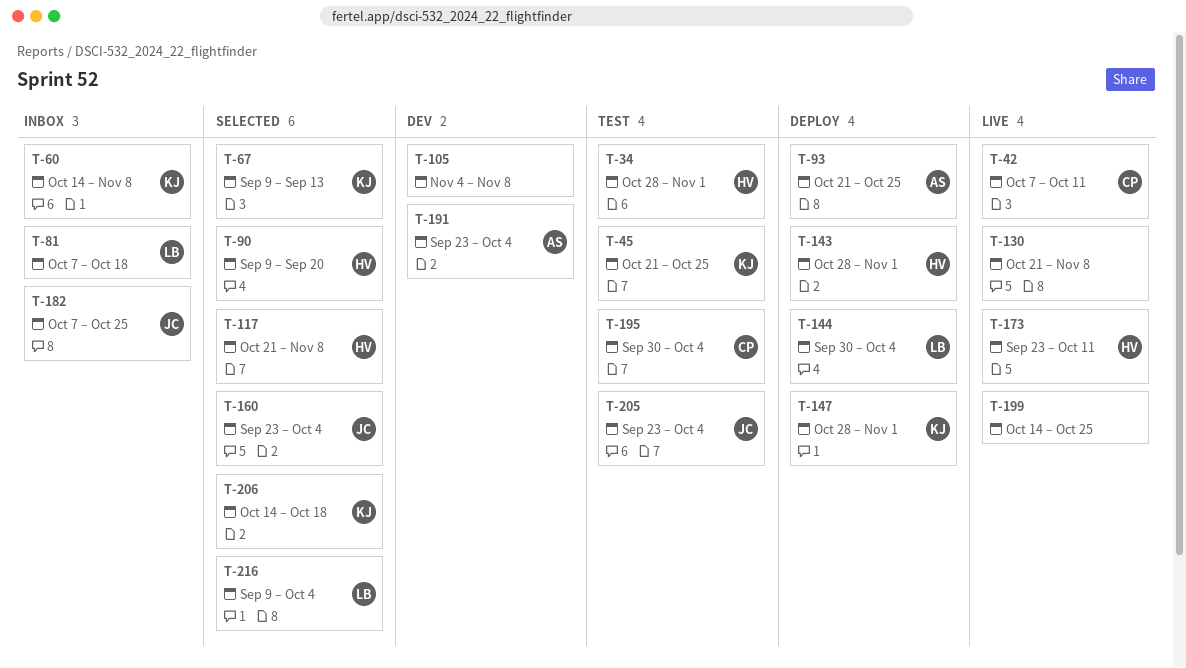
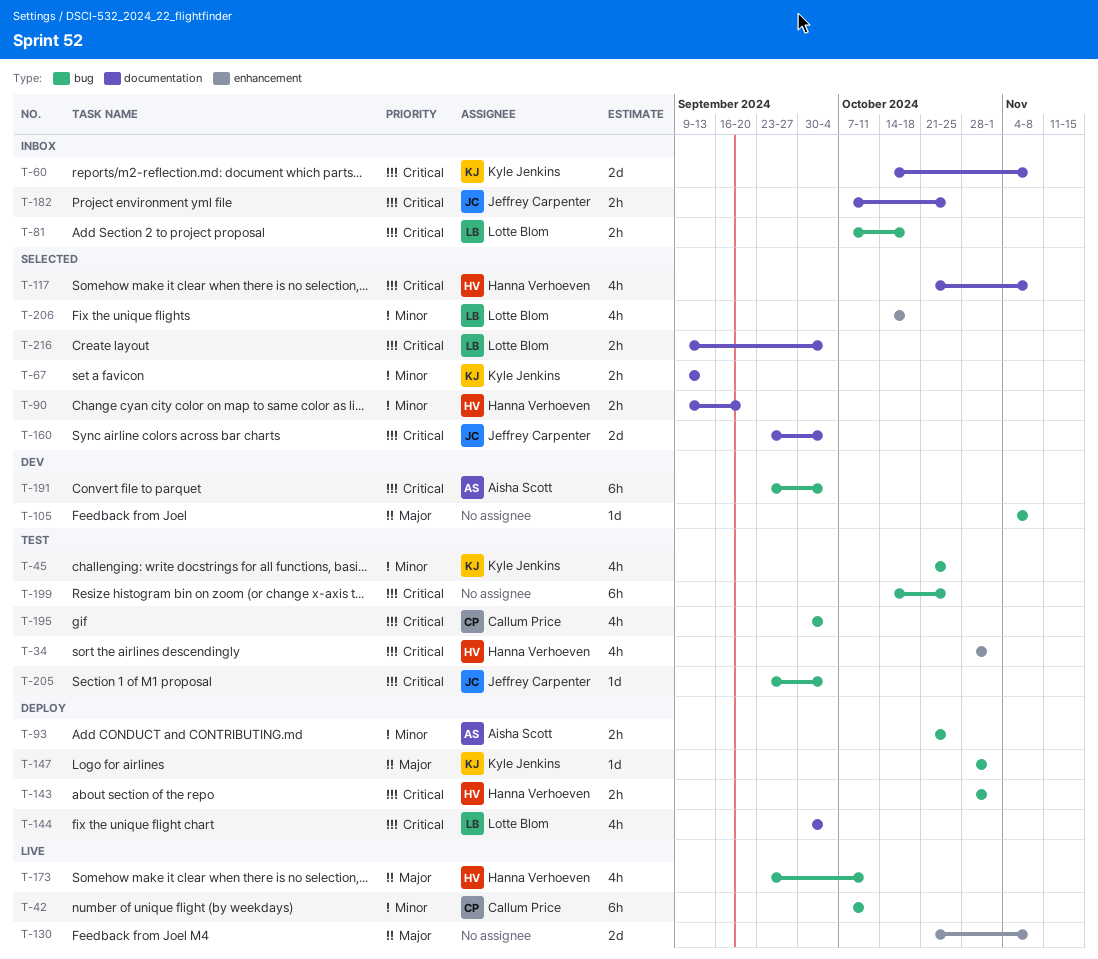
T-199, status: Live -> Test
T-206, owner: Kyle Jenkins -> Lotte Blom

